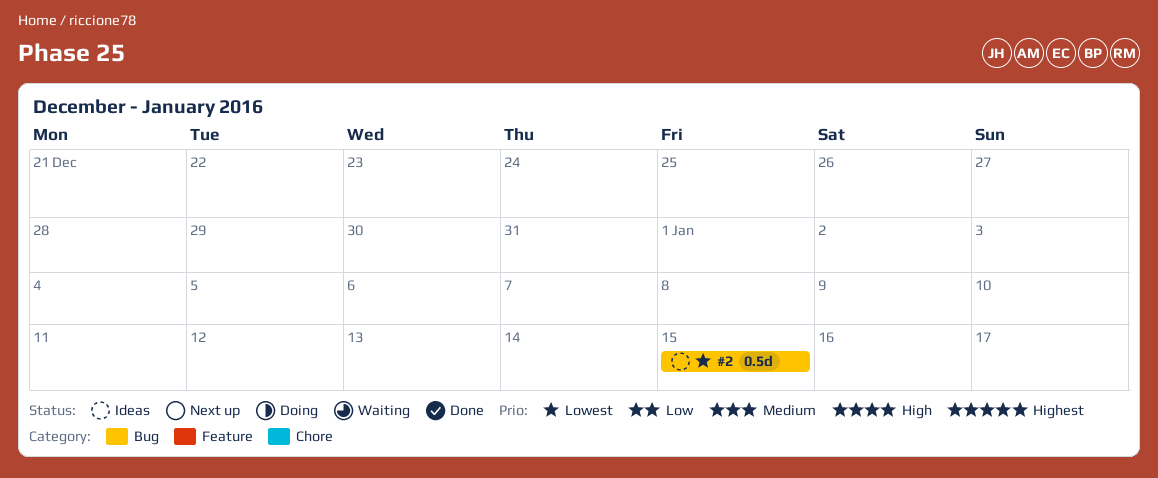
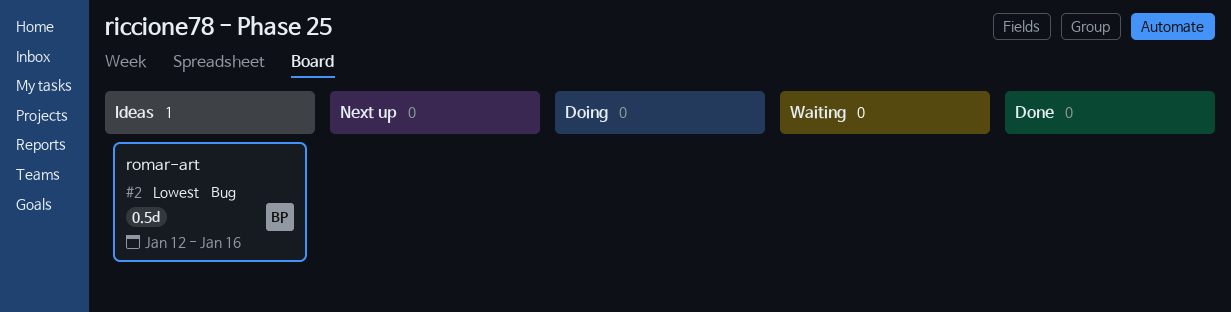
#2, start: Jan 15 -> Jan 12
#2, due: Jan 15 -> Jan 16

